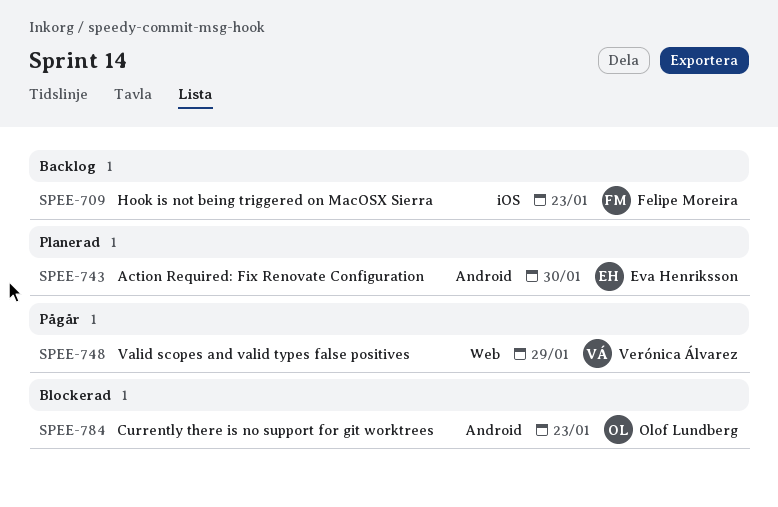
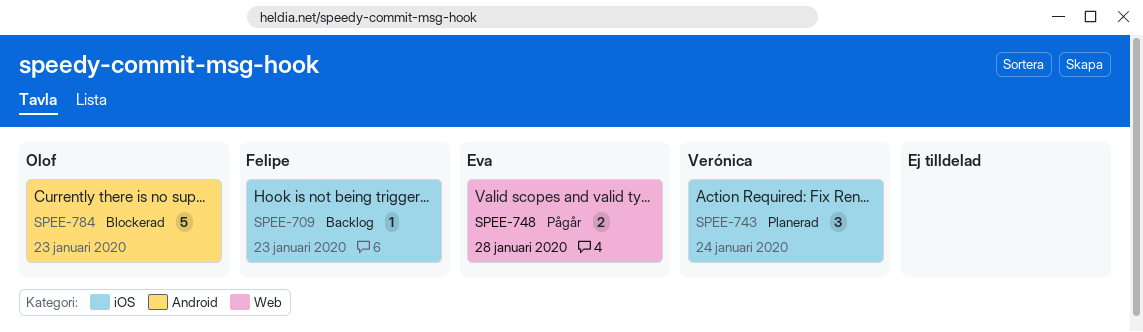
SPEE-743, owner: Eva Henriksson -> Verónica Álvarez
SPEE-743, label: Android -> iOS
SPEE-743, due: Jan 30 -> Jan 24
SPEE-748, owner: Verónica Álvarez -> Eva Henriksson
SPEE-748, due: Jan 29 -> Jan 28

